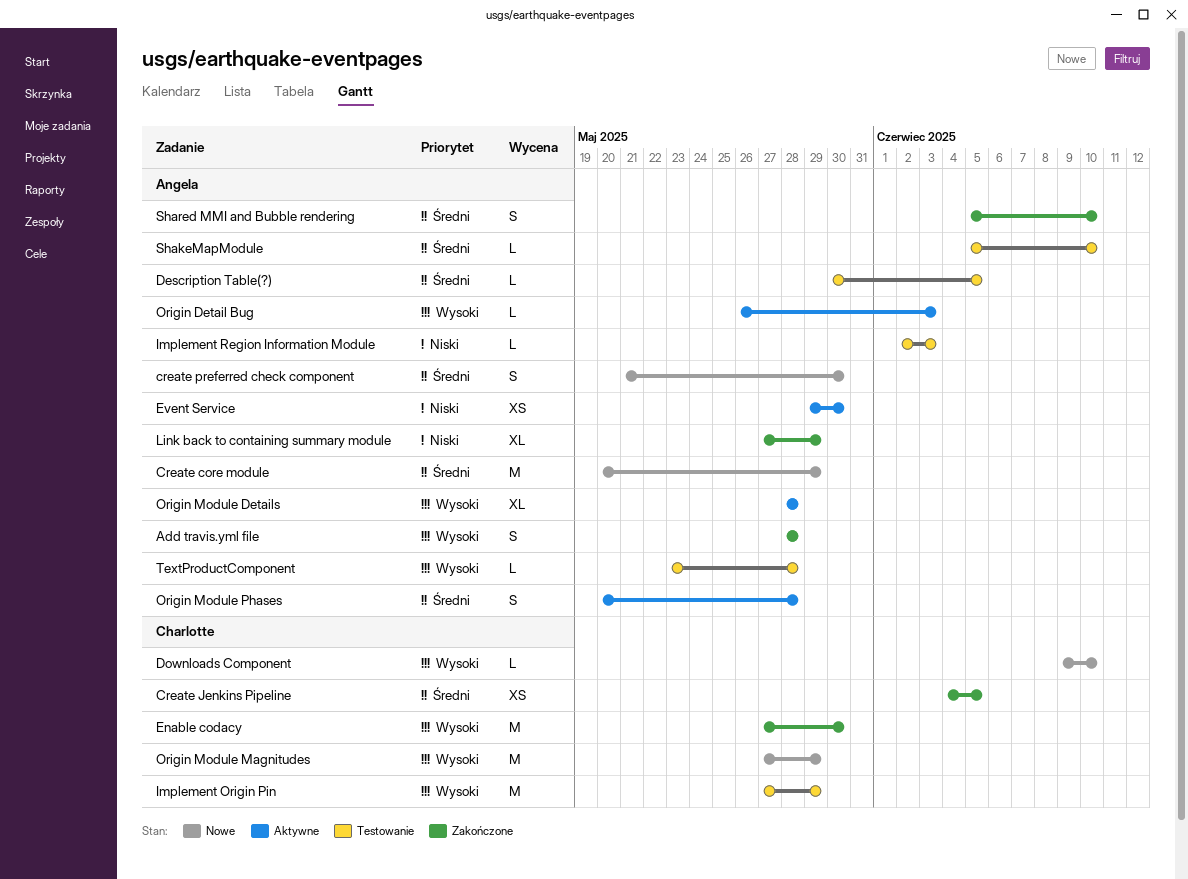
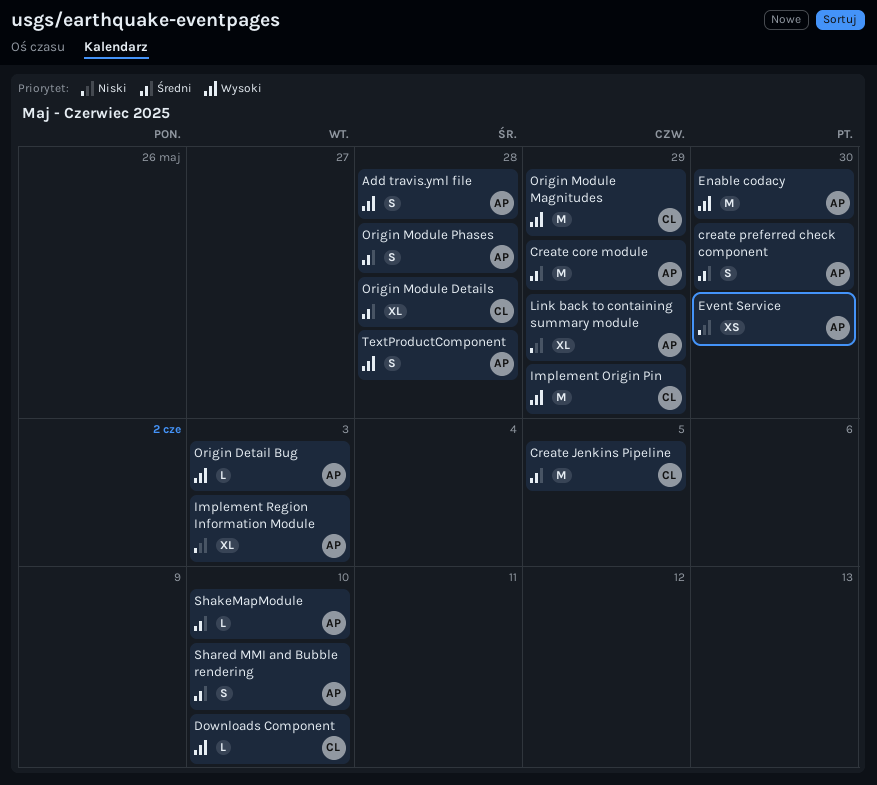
Create Jenkins Pipeline, estimate: XS -> M
Description Table(?): present -> none
Enable codacy, owner: Charlotte -> Angela
Implement Region Information Module, estimate: L -> XL
Origin Module Details, owner: Angela -> Charlotte
Origin Module Details, priority: Wysoki -> Średni
TextProductComponent, estimate: L -> S

